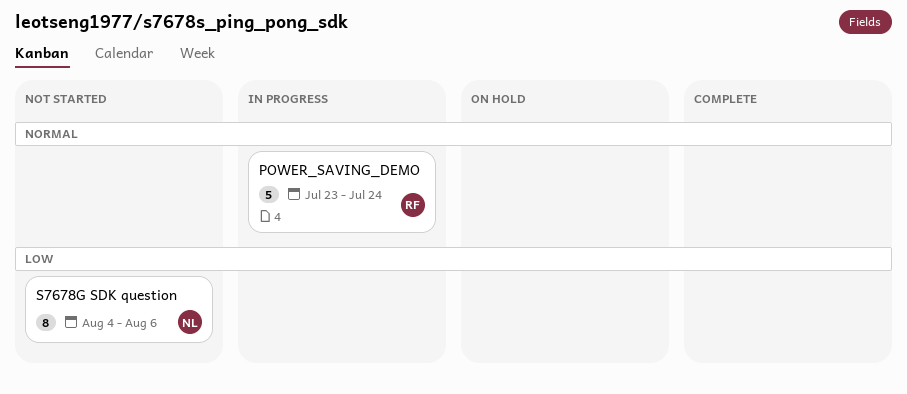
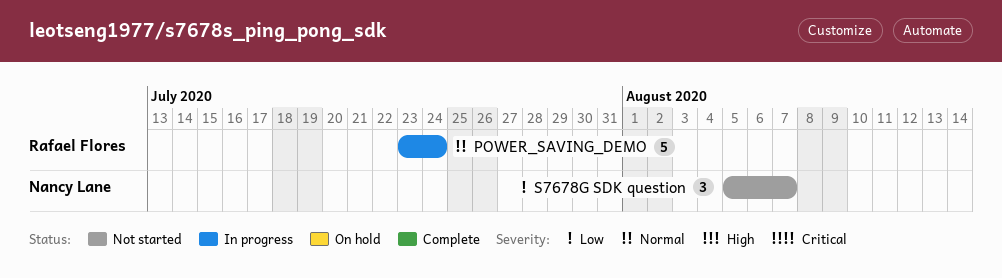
S7678G SDK question, estimate: 8 -> 3
S7678G SDK question, start: Aug 4 -> Aug 5
S7678G SDK question, due: Aug 6 -> Aug 7

